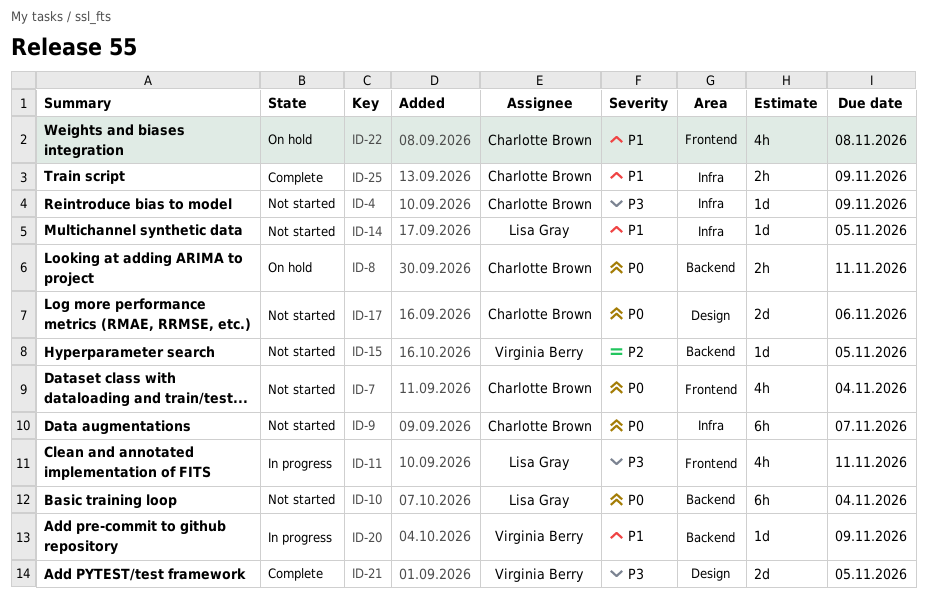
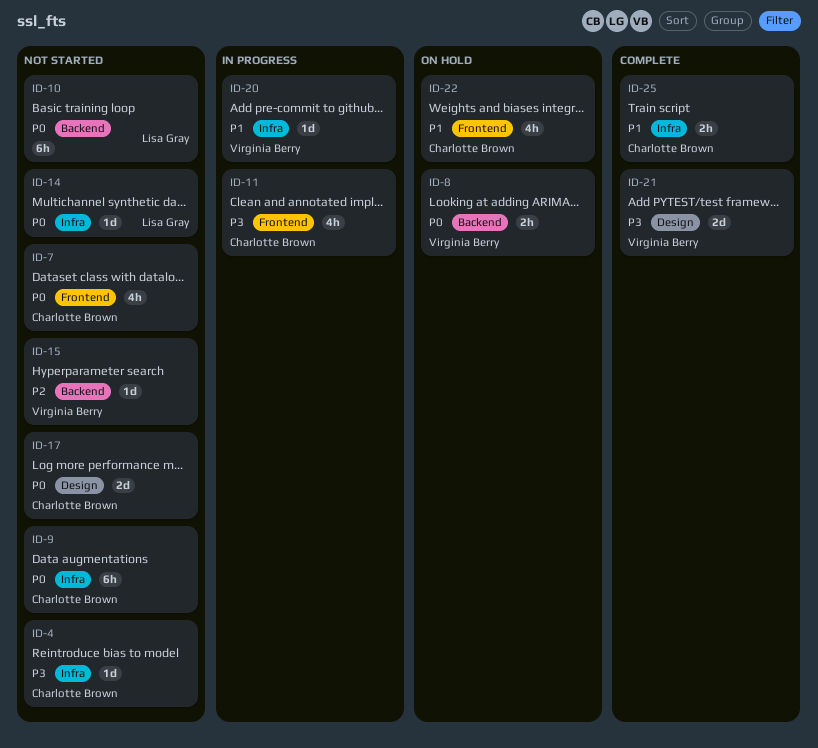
ID-8, owner: Charlotte Brown -> Virginia Berry
ID-11, owner: Lisa Gray -> Charlotte Brown
ID-14, priority: P1 -> P0
ID-20, label: Backend -> Infra

